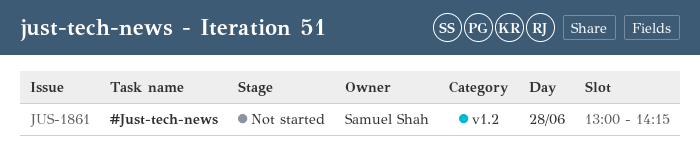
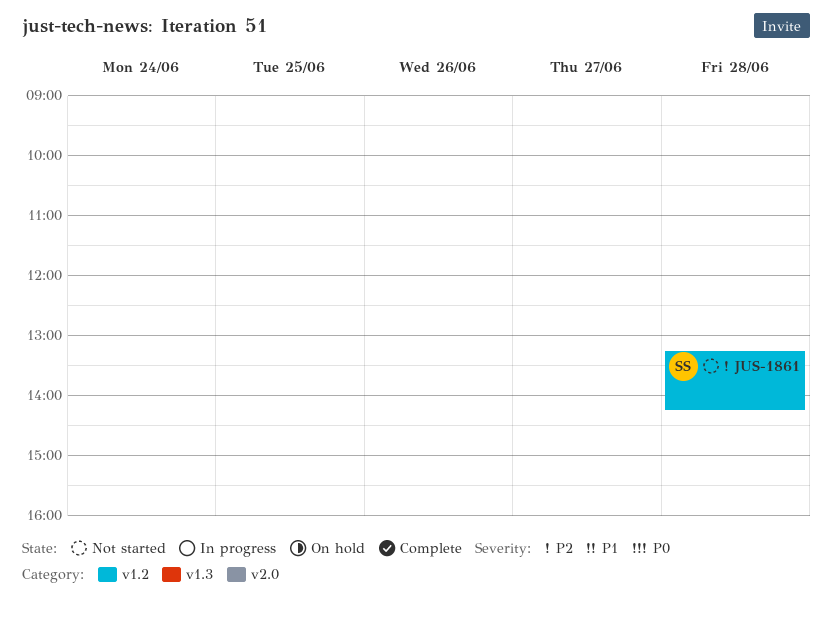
JUS-1861, begins: 13:00 -> 13:15

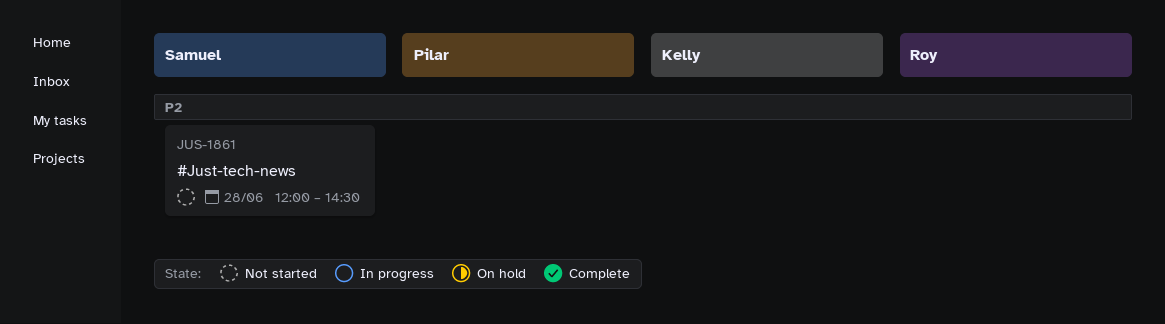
JUS-1861, begins: 13:15 -> 12:00
JUS-1861, ends: 14:15 -> 14:30

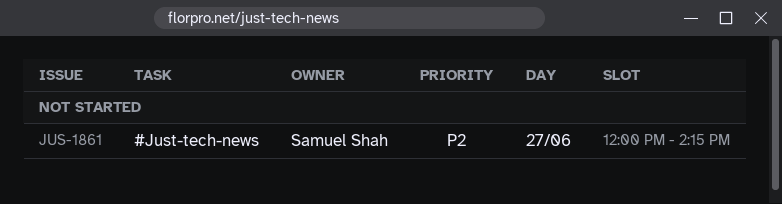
JUS-1861, day: Jun 28 -> Jun 27
JUS-1861, ends: 14:30 -> 14:15

